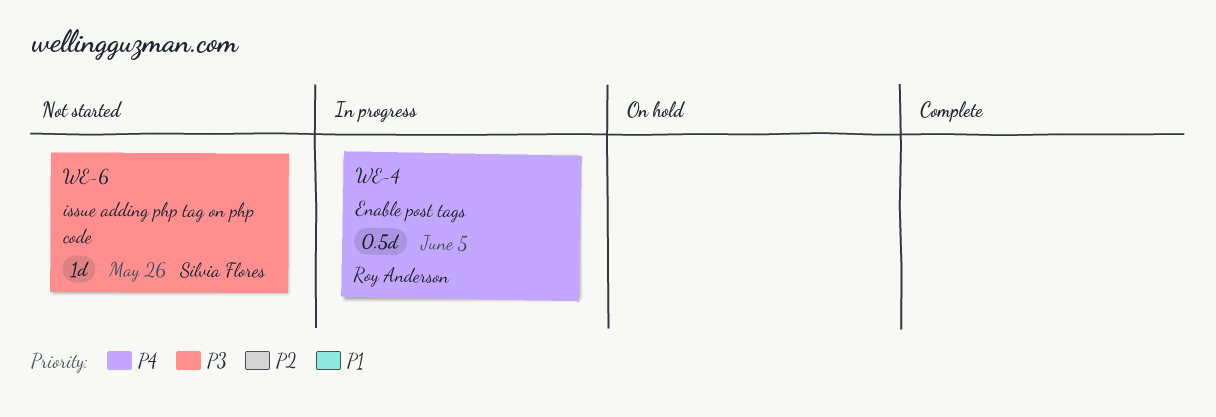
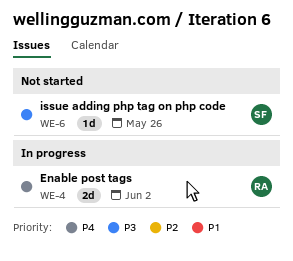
WE-4, estimate: 0.5d -> 2d
WE-4, due: Jun 5 -> Jun 2

